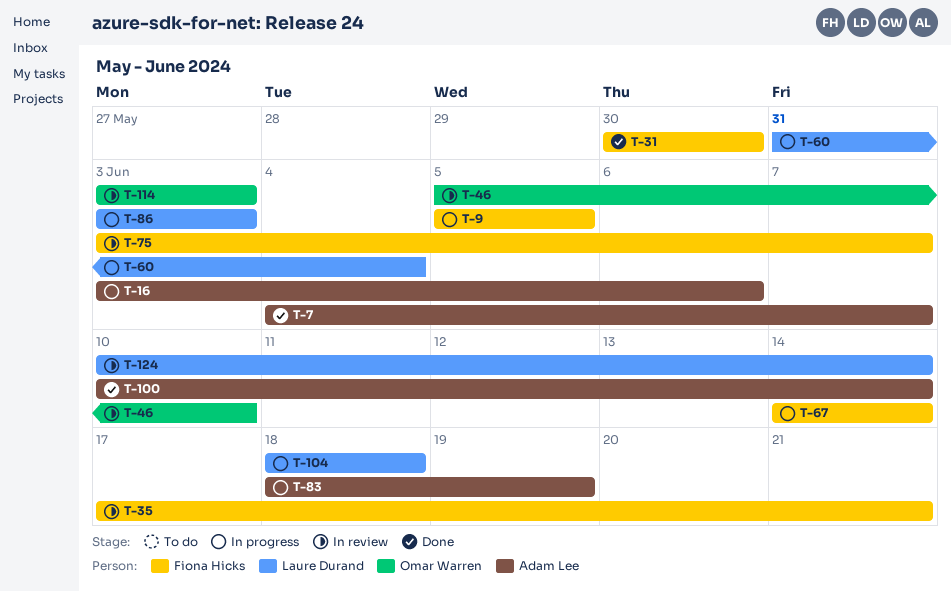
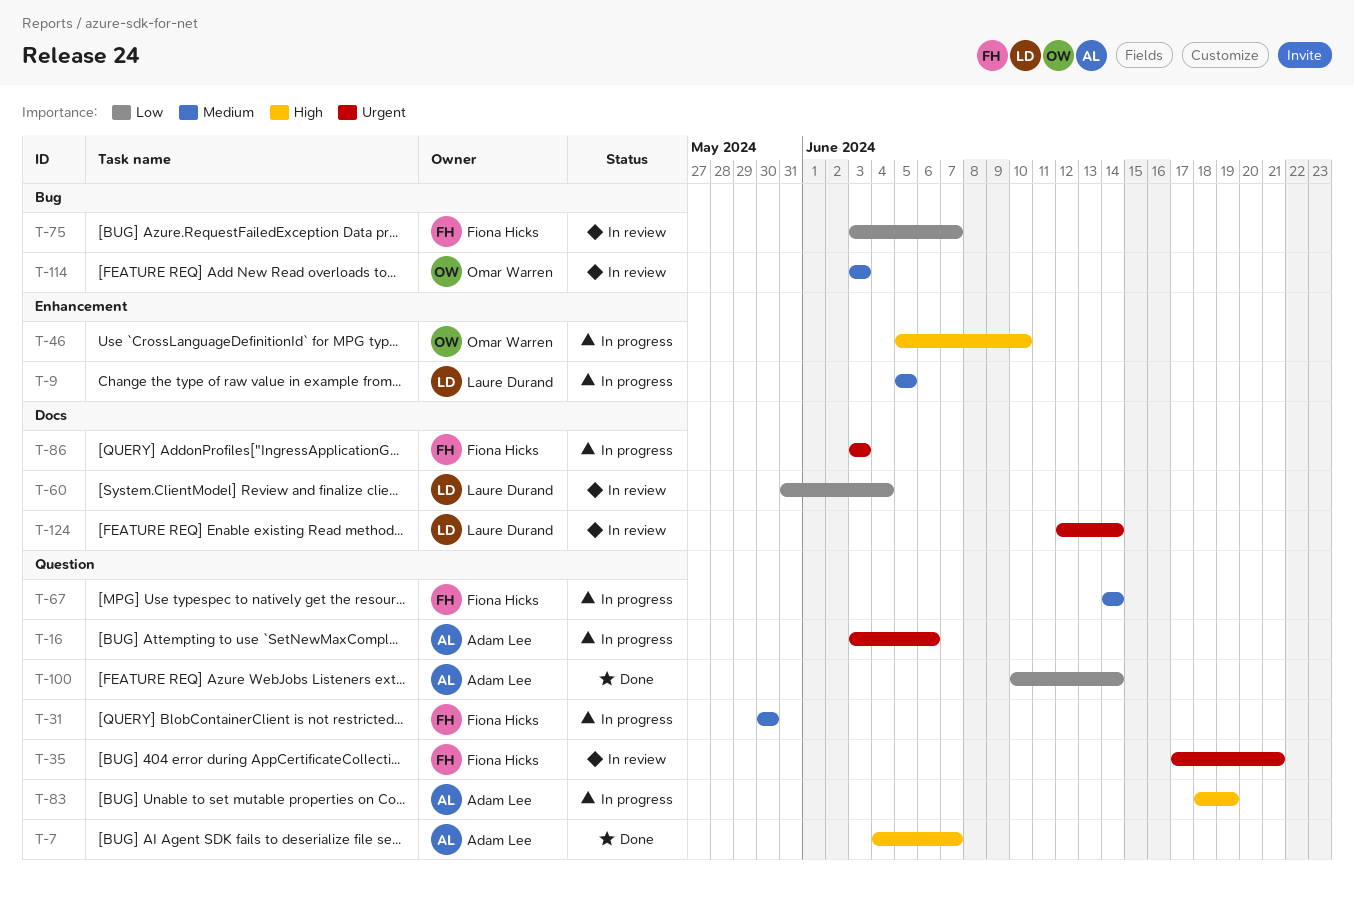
T-9, owner: Fiona Hicks -> Laure Durand
T-31, status: Done -> In progress
T-46, status: In review -> In progress
T-60, status: In progress -> In review
T-86, owner: Laure Durand -> Fiona Hicks
T-104: present -> none
T-124, start: Jun 10 -> Jun 12

